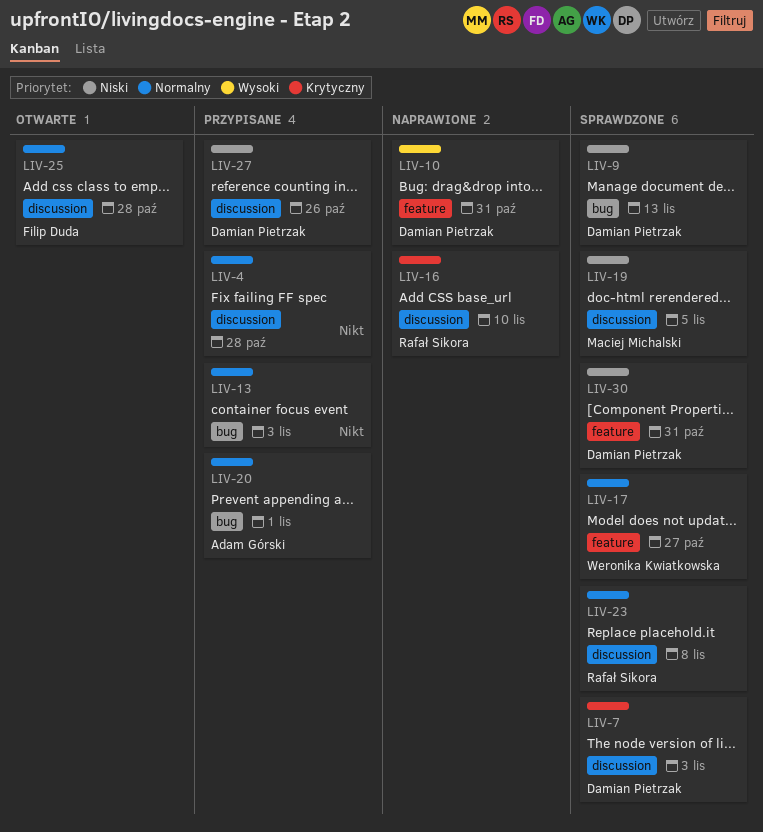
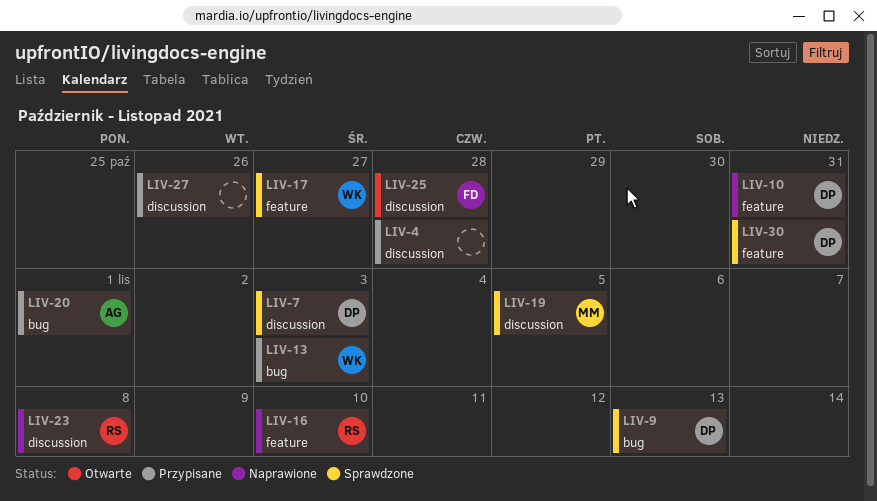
LIV-13, owner: none -> Weronika Kwiatkowska
LIV-16, label: discussion -> feature
LIV-23, status: Sprawdzone -> Naprawione
LIV-27, owner: Damian Pietrzak -> none

